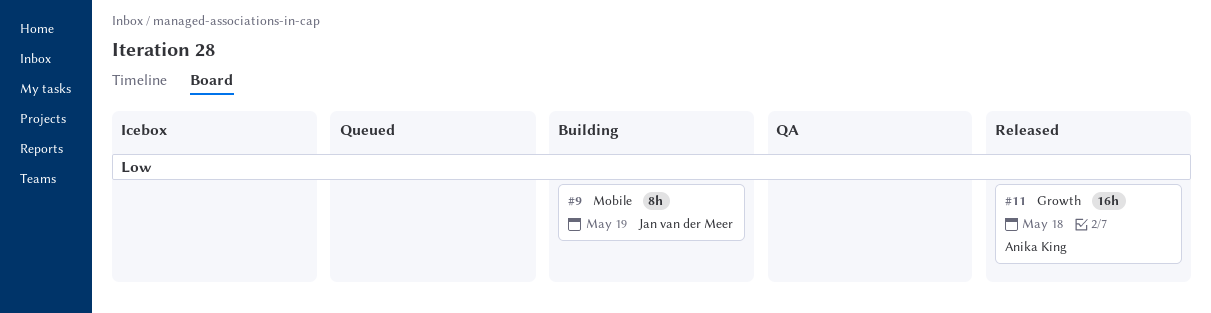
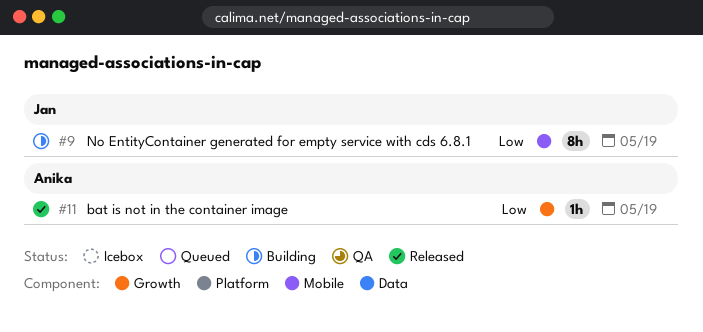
#11, estimate: 16h -> 1h
#11, due: May 18 -> May 19

